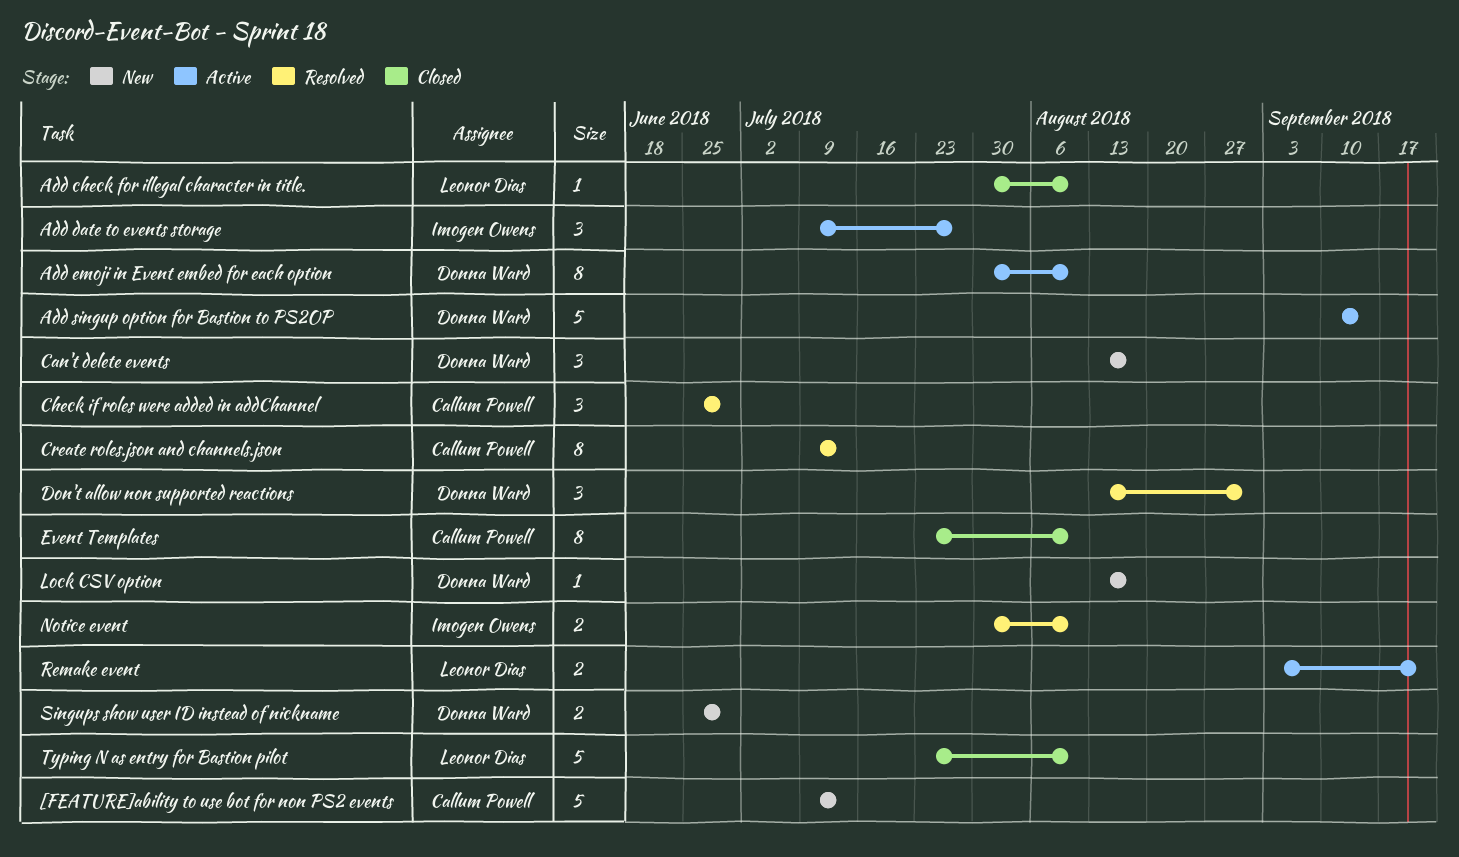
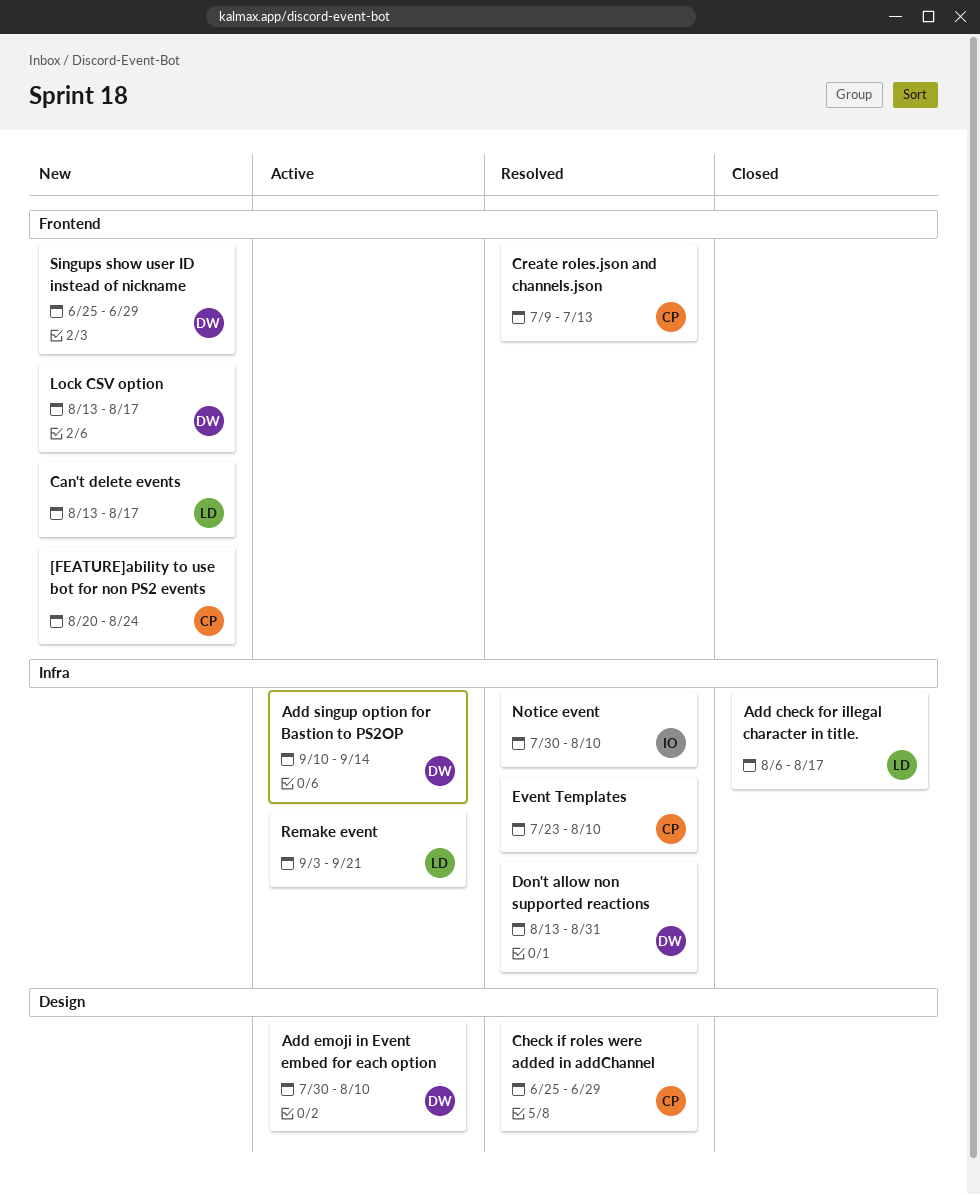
[FEATURE]ability to use bot for non PS2 events, start: Jul 9 -> Aug 20
[FEATURE]ability to use bot for non PS2 events, due: Jul 13 -> Aug 24
Add check for illegal character in title., start: Jul 30 -> Aug 6
Add check for illegal character in title., due: Aug 10 -> Aug 17
Add date to events storage: present -> none
Can't delete events, owner: Donna Ward -> Leonor Dias
Event Templates, status: Closed -> Resolved
Typing N as entry for Bastion pilot: present -> none

